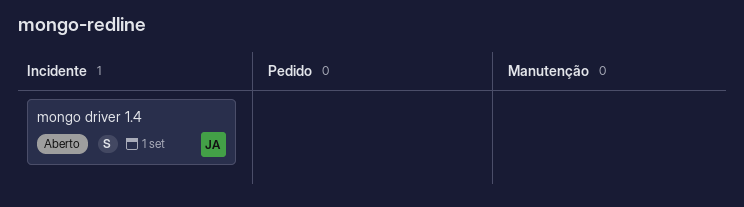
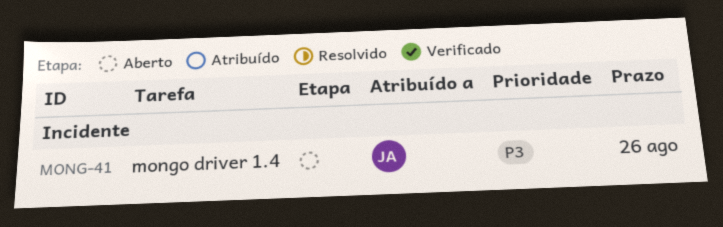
mongo driver 1.4, due: Sep 1 -> Aug 26

